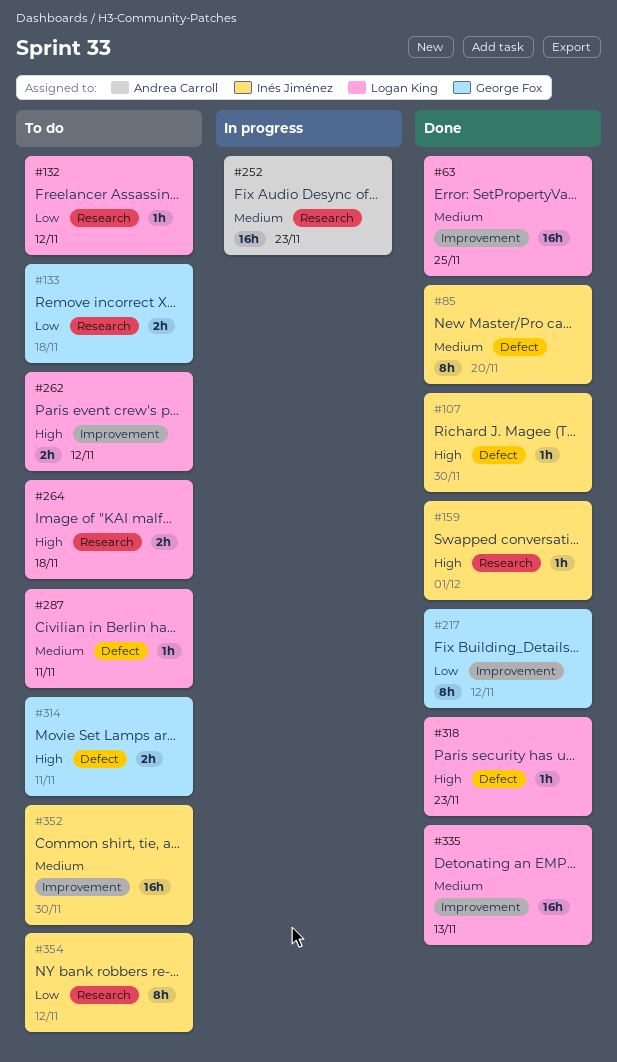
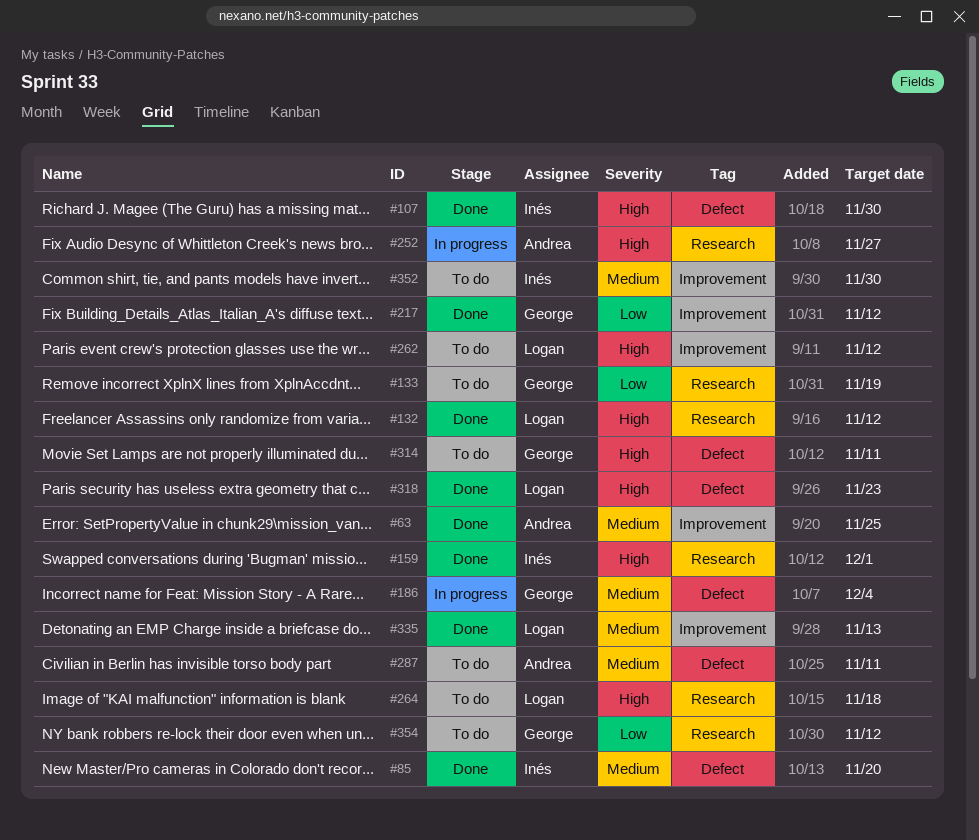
#63, owner: Logan King -> Andrea Carroll
#132, status: To do -> Done
#132, priority: Low -> High
#133, due: Nov 18 -> Nov 19
#186: none -> present
#252, priority: Medium -> High
#252, due: Nov 23 -> Nov 27
#287, owner: Logan King -> Andrea Carroll
#354, owner: Inés Jiménez -> George Fox

